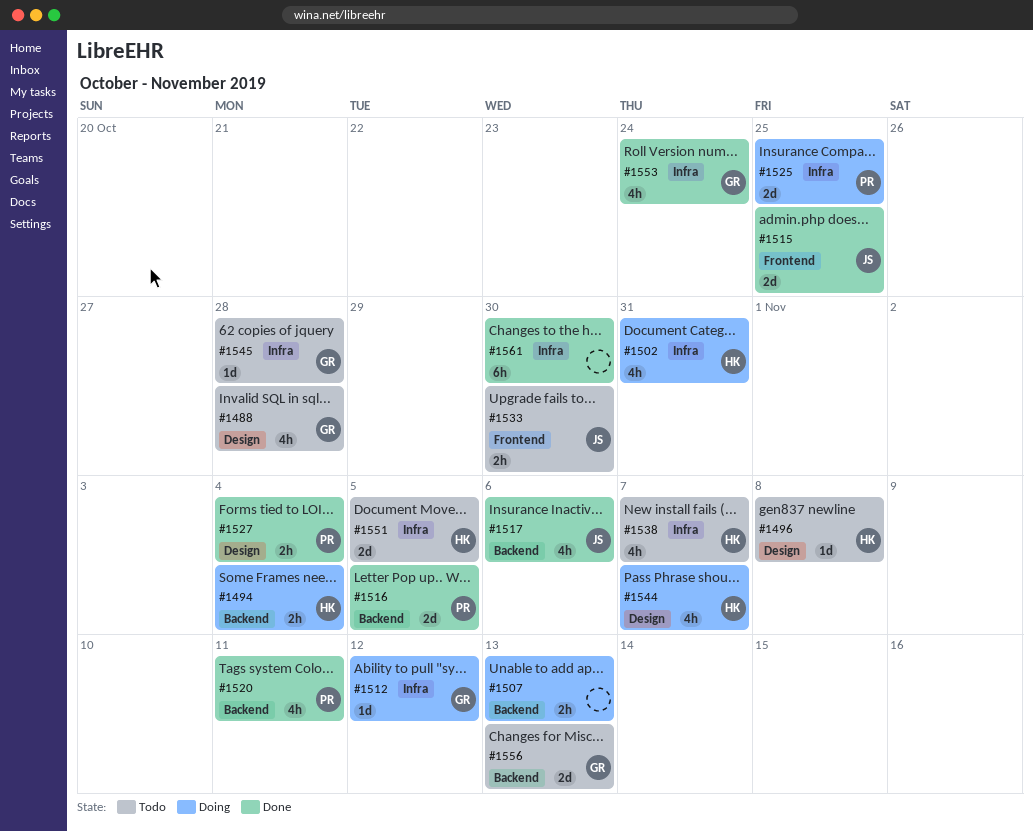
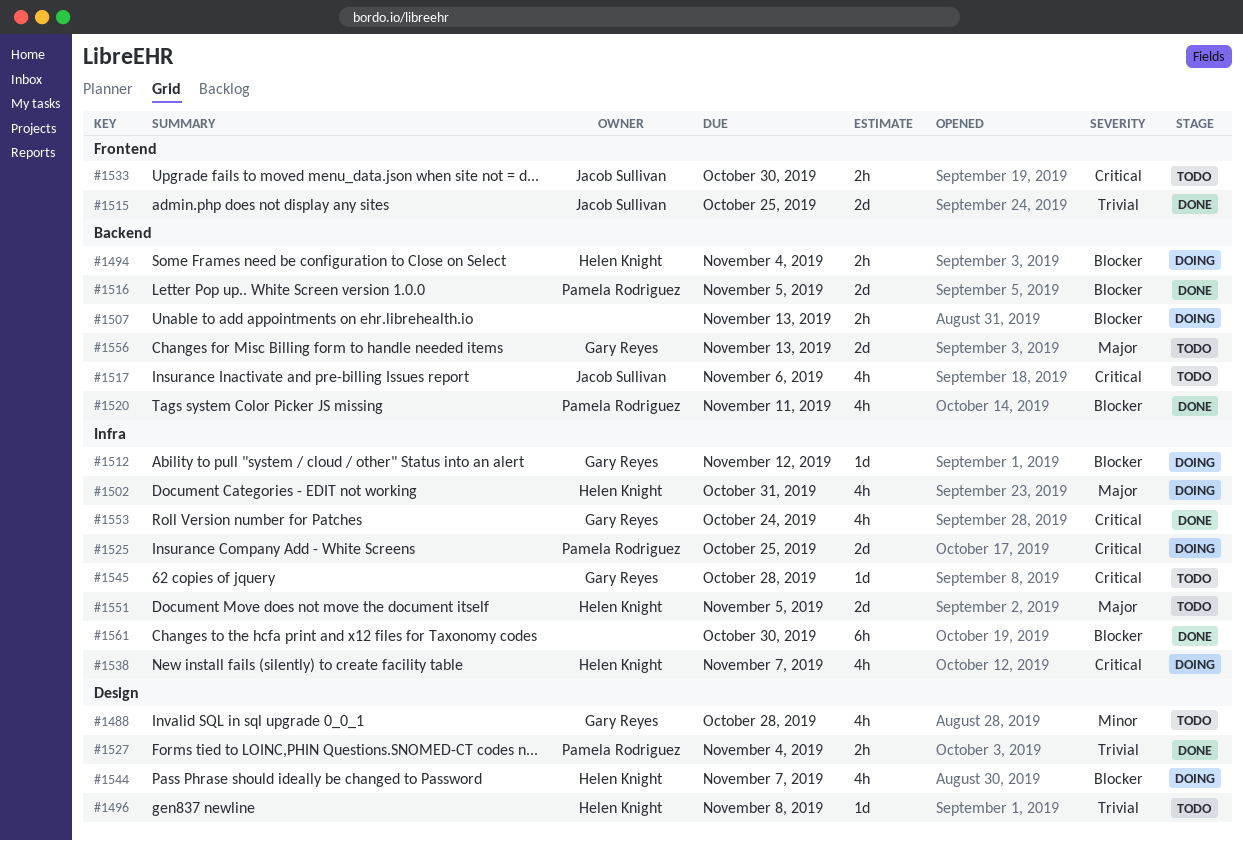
#1517, status: Done -> Todo
#1538, status: Todo -> Doing

